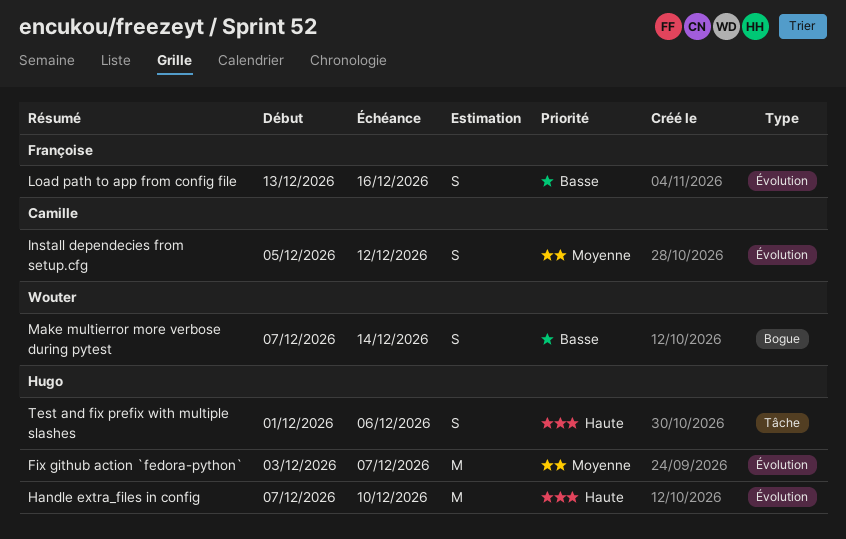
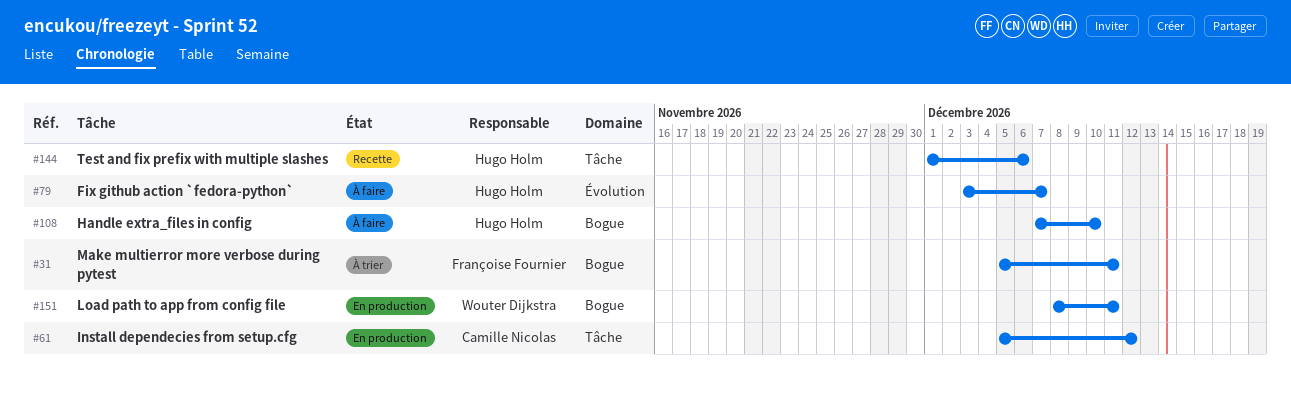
Handle extra_files in config, label: Évolution -> Bogue
Install dependecies from setup.cfg, label: Évolution -> Tâche
Load path to app from config file, owner: Françoise Fournier -> Wouter Dijkstra
Load path to app from config file, label: Évolution -> Bogue
Load path to app from config file, start: Dec 13 -> Dec 8
Load path to app from config file, due: Dec 16 -> Dec 11
Make multierror more verbose during pytest, owner: Wouter Dijkstra -> Françoise Fournier
Make multierror more verbose during pytest, start: Dec 7 -> Dec 5
Make multierror more verbose during pytest, due: Dec 14 -> Dec 11

